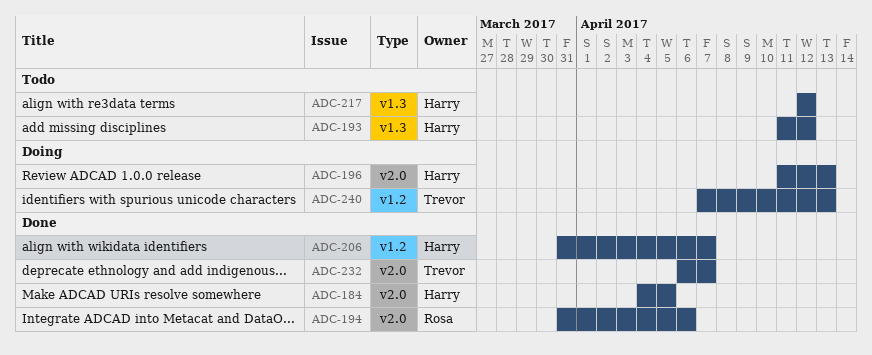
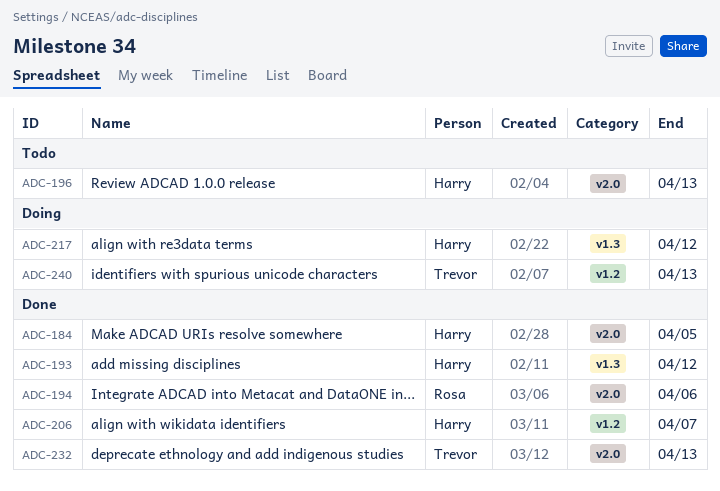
ADC-193, status: Todo -> Done
ADC-196, status: Doing -> Todo
ADC-217, status: Todo -> Doing
ADC-232, due: Apr 7 -> Apr 13

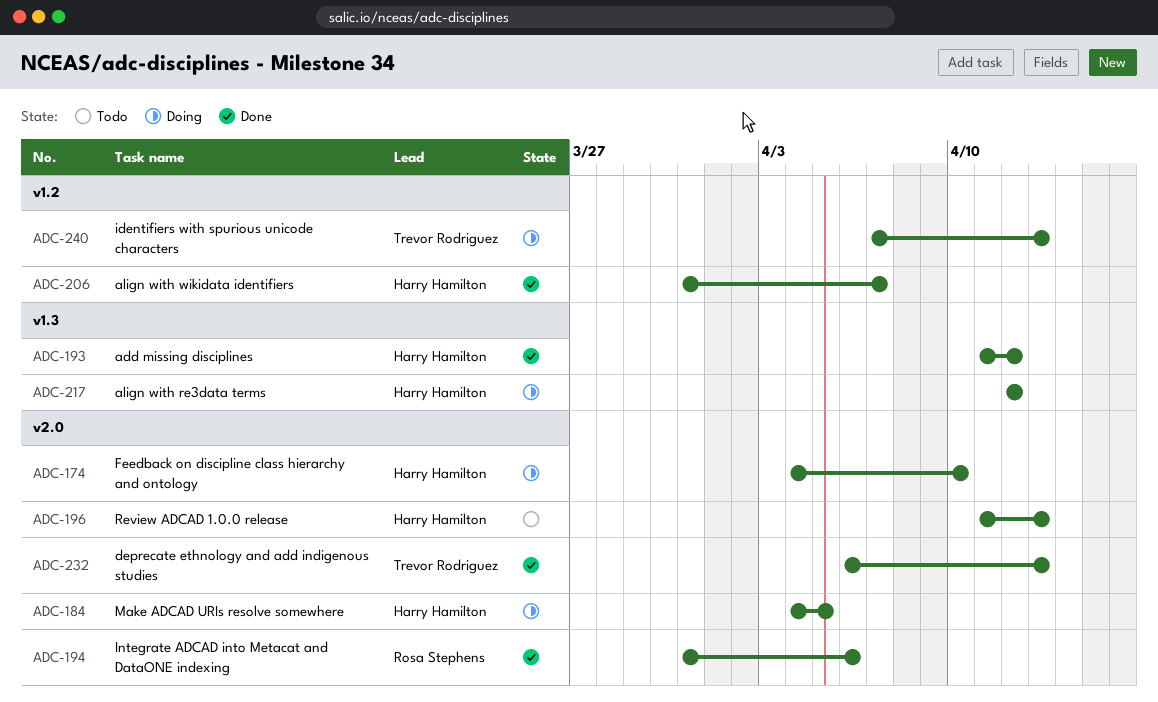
ADC-174: none -> present
ADC-184, status: Done -> Doing

